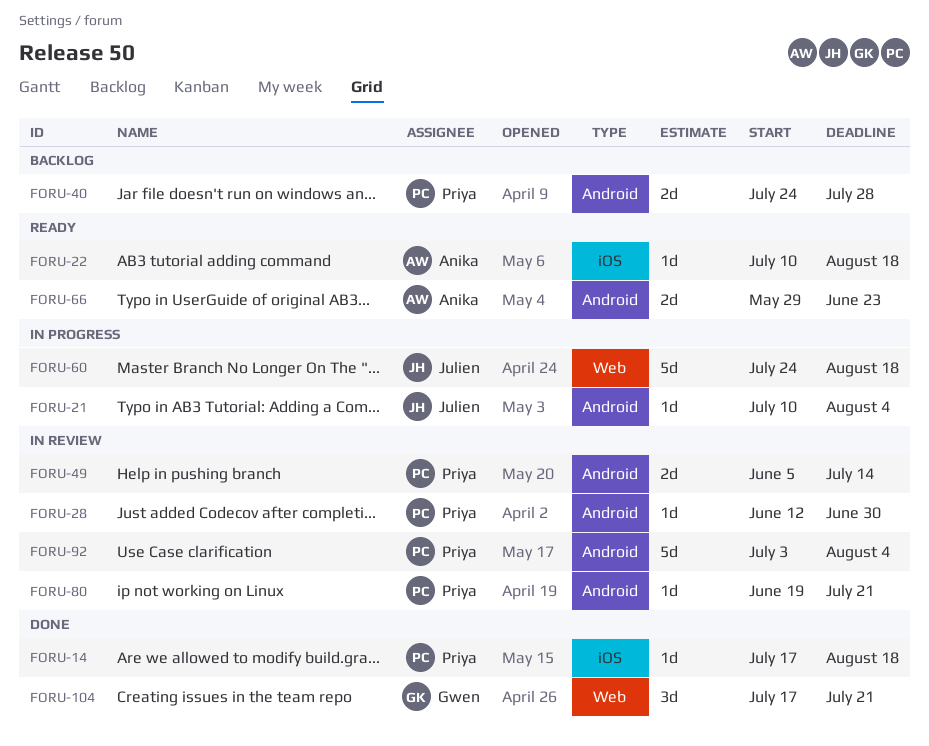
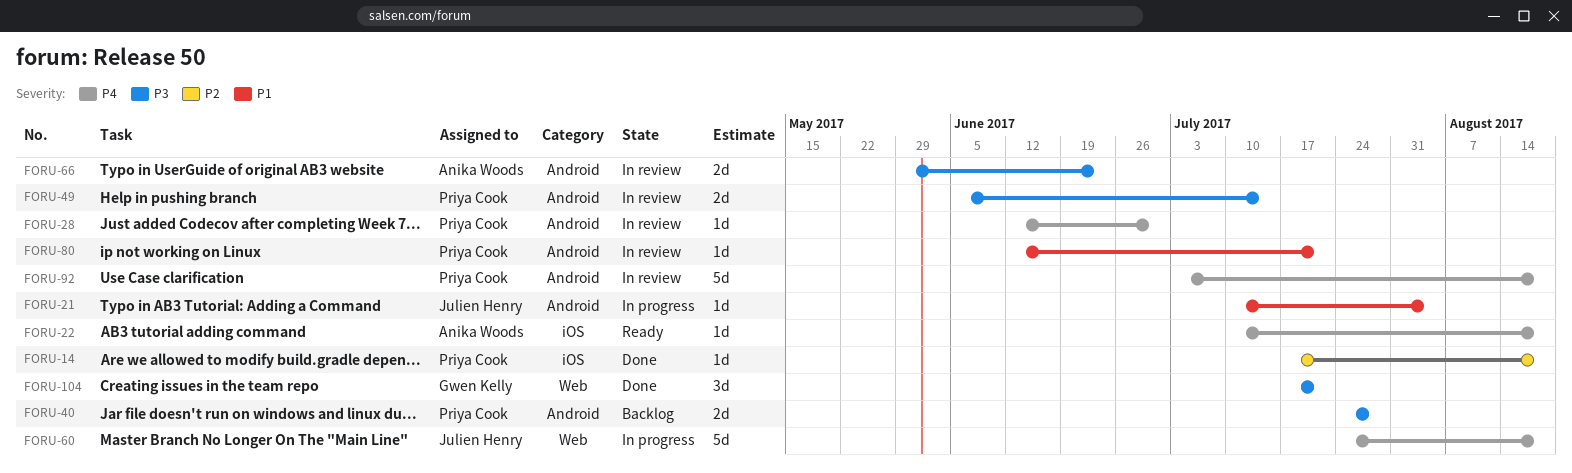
FORU-66, status: Ready -> In review
FORU-80, start: Jun 19 -> Jun 12
FORU-92, due: Aug 4 -> Aug 18

